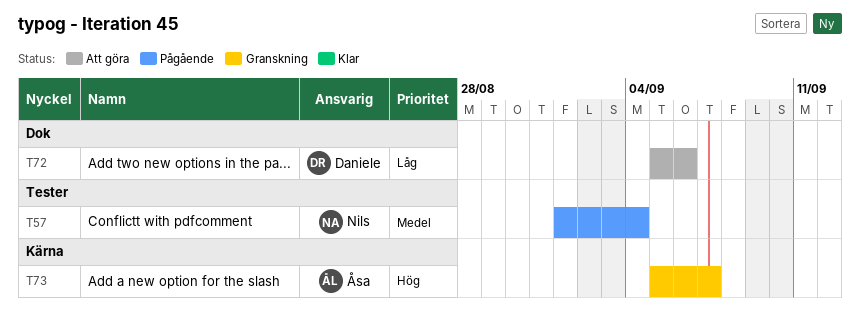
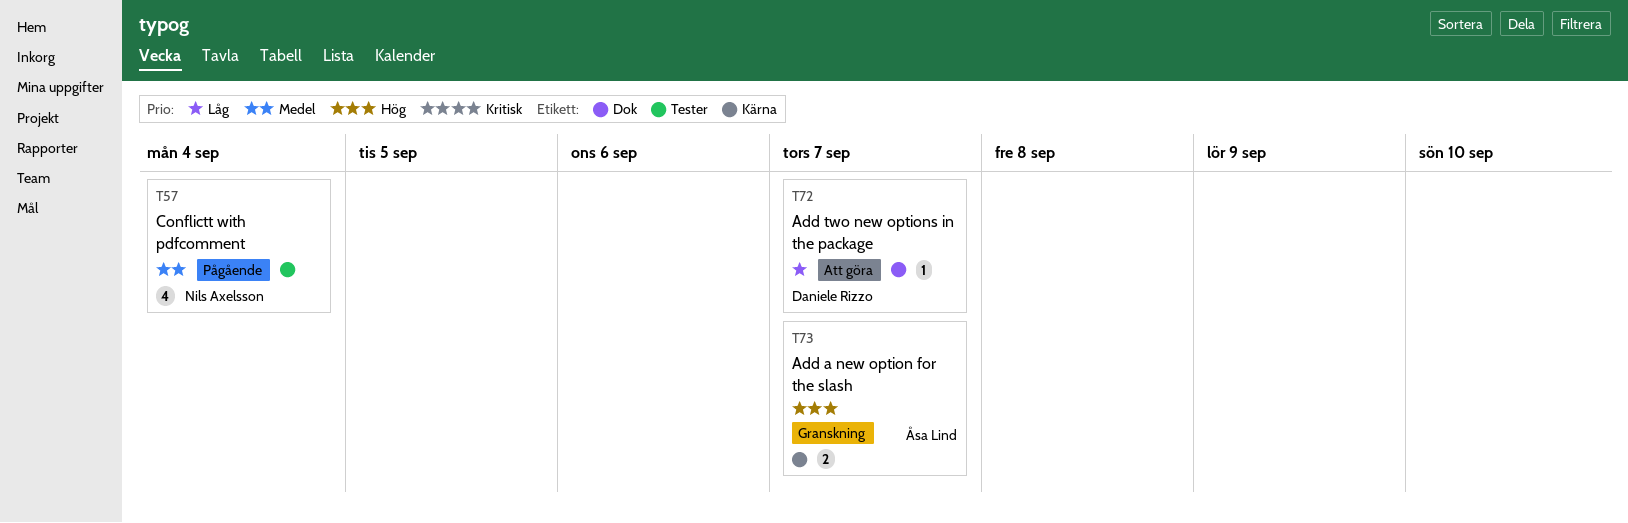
T72, due: Sep 6 -> Sep 7

